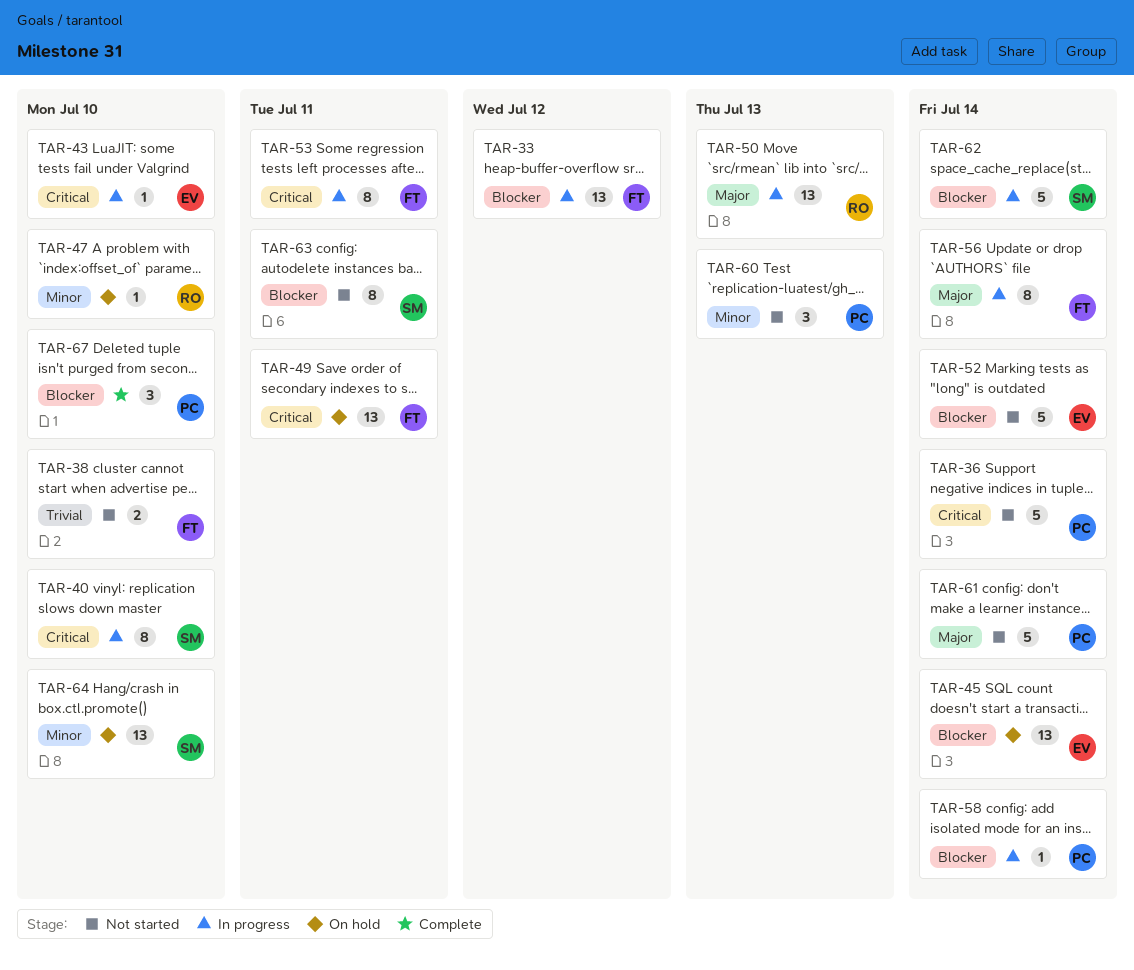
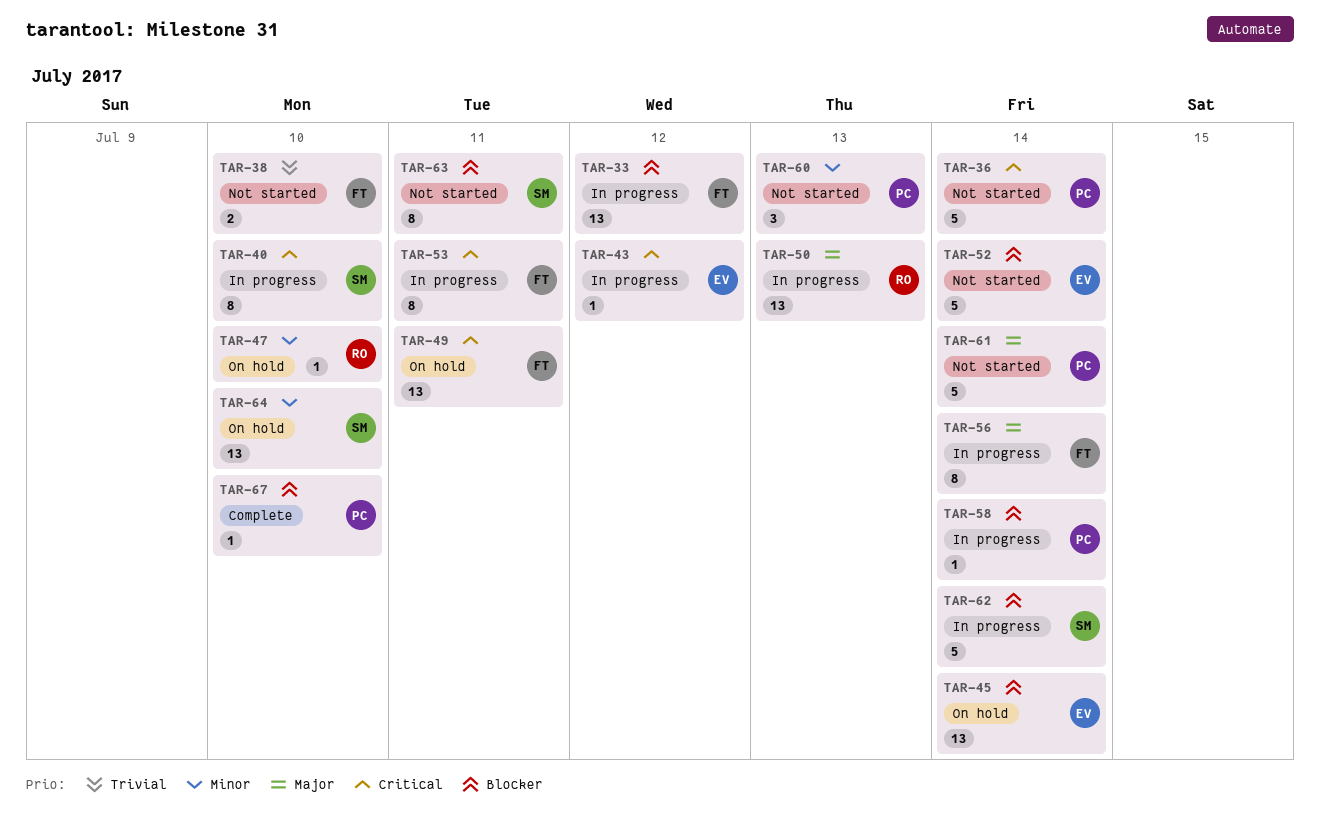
TAR-43, due: Jul 10 -> Jul 12
TAR-67, estimate: 3 -> 1

